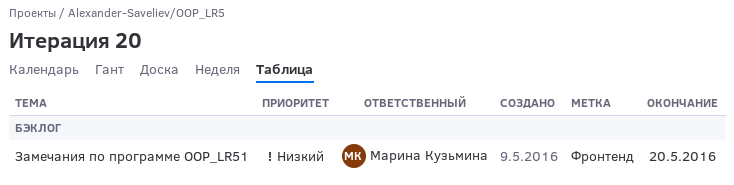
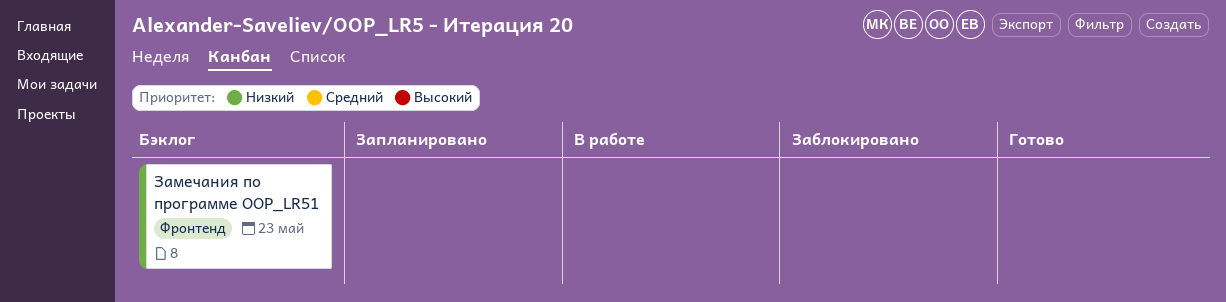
Замечания по программе OOP_LR51, due: May 20 -> May 23

